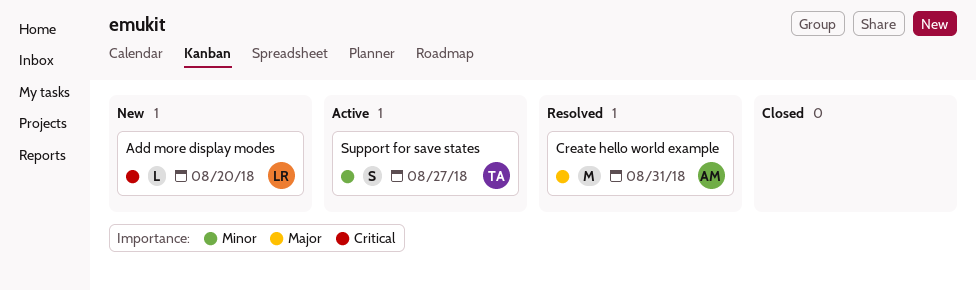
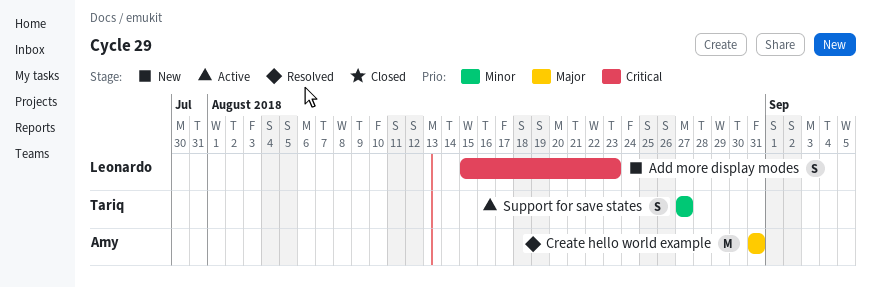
Add more display modes, estimate: L -> S
Add more display modes, due: Aug 20 -> Aug 23

